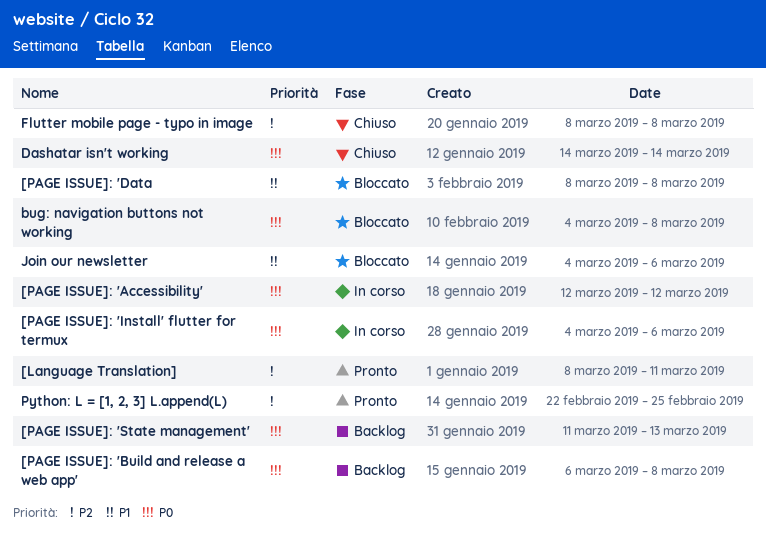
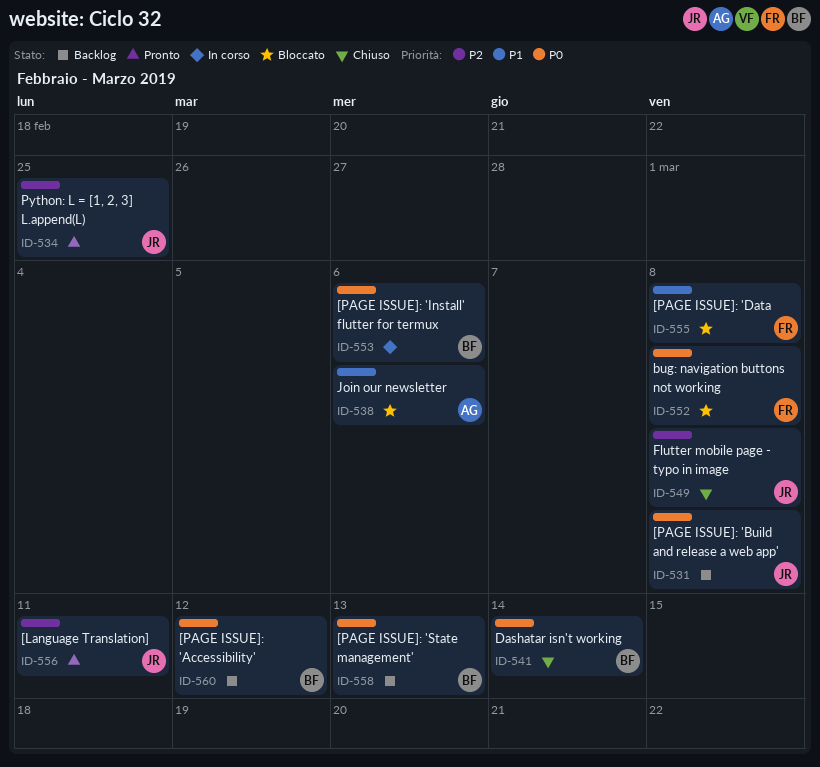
[PAGE ISSUE]: 'Accessibility', status: In corso -> Backlog

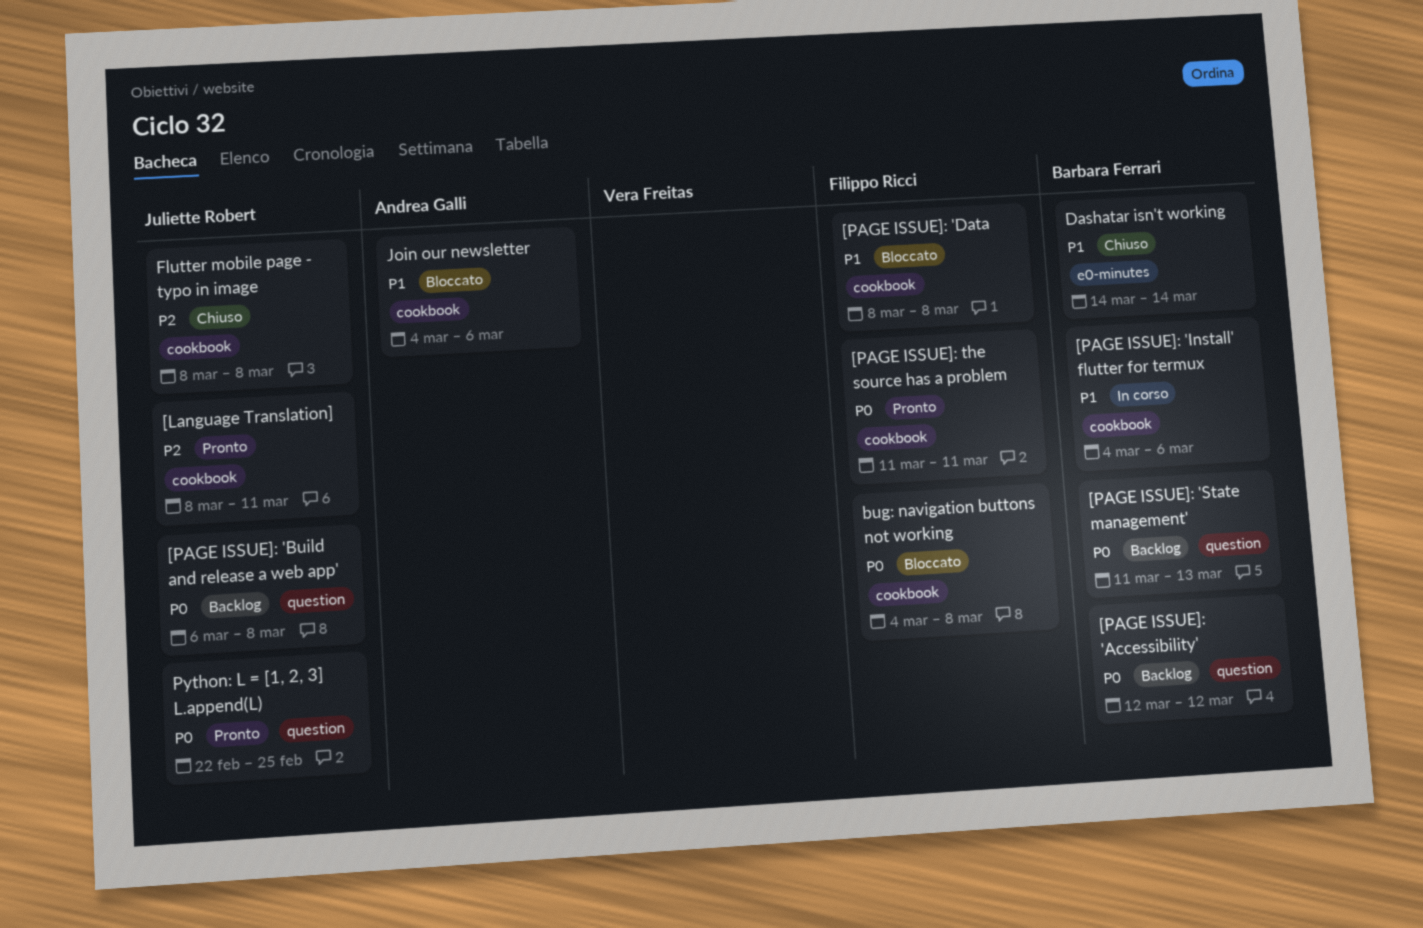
[PAGE ISSUE]: 'Install' flutter for termux, priority: P0 -> P1
[PAGE ISSUE]: the source has a problem: none -> present
Dashatar isn't working, priority: P0 -> P1
Python: L = [1, 2, 3] L.append(L), priority: P2 -> P0

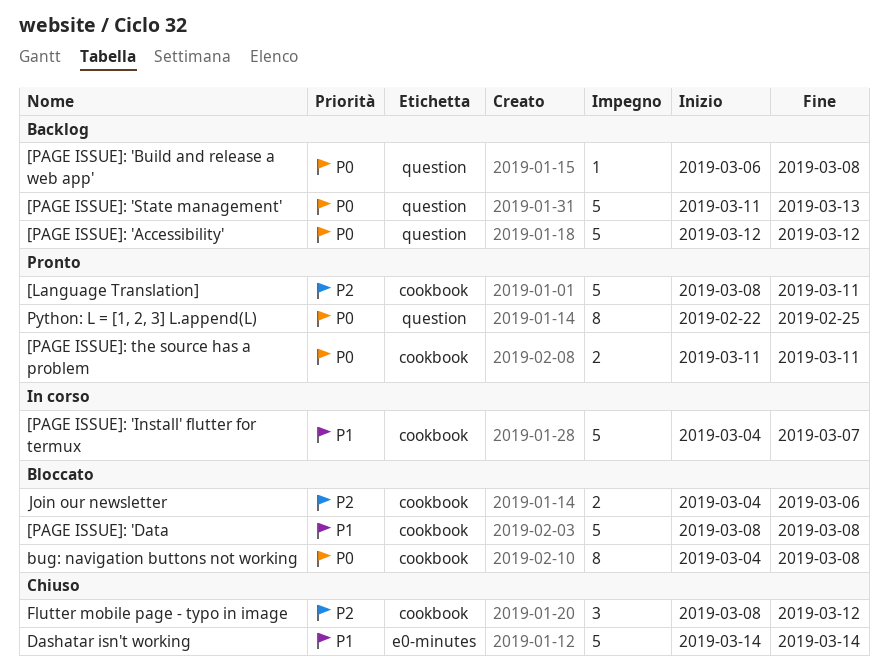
[PAGE ISSUE]: 'Install' flutter for termux, due: Mar 6 -> Mar 7
Flutter mobile page - typo in image, due: Mar 8 -> Mar 12
Join our newsletter, priority: P1 -> P2

